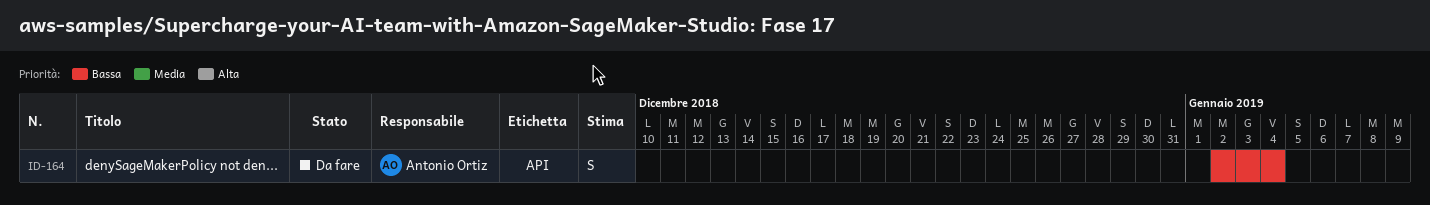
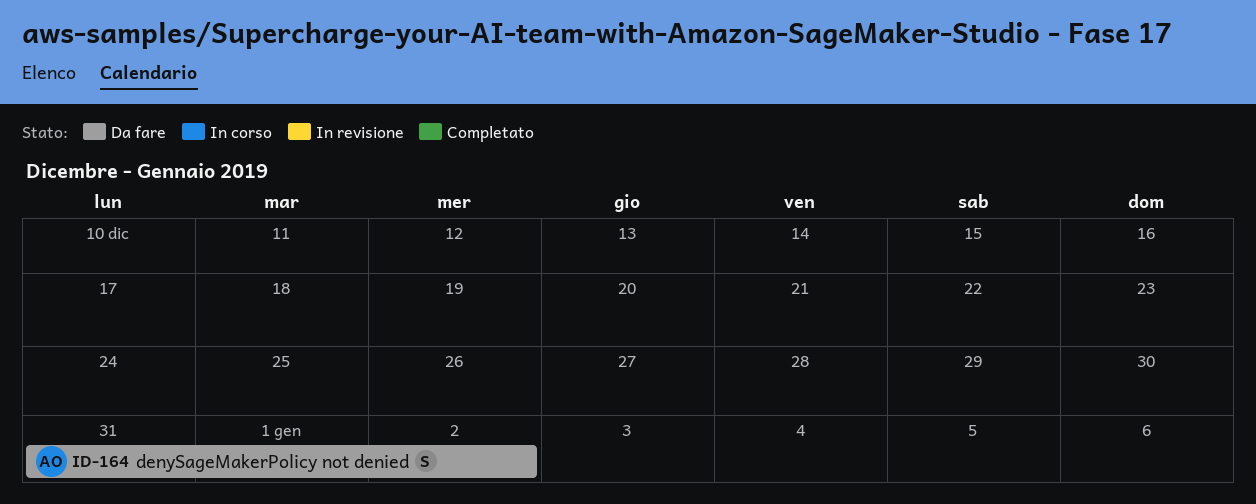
ID-164, start: Jan 2 -> Dec 31
ID-164, due: Jan 4 -> Jan 2

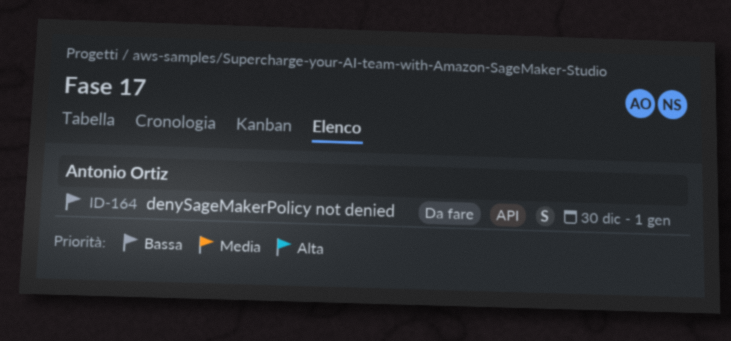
ID-164, start: Dec 31 -> Dec 30
ID-164, due: Jan 2 -> Jan 1

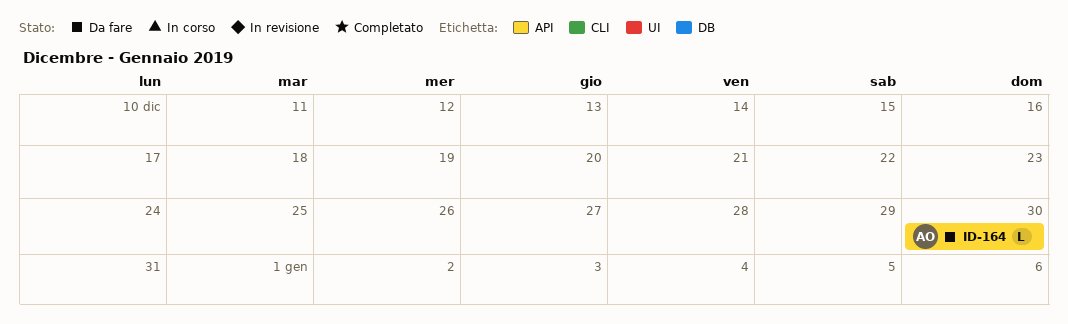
ID-164, estimate: S -> L
ID-164, due: Jan 1 -> Dec 30

